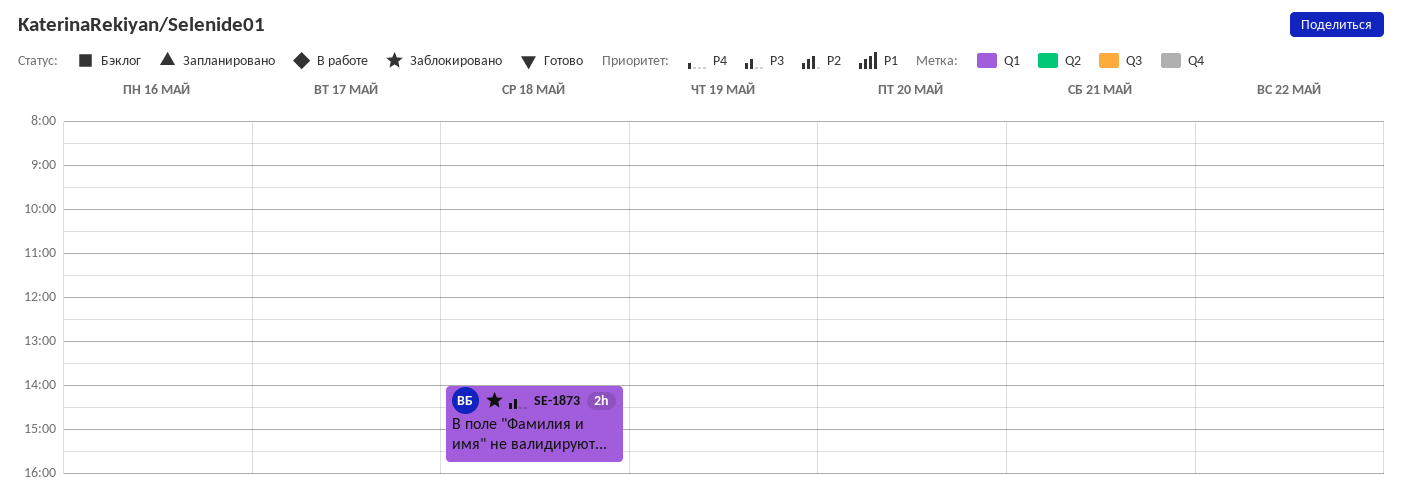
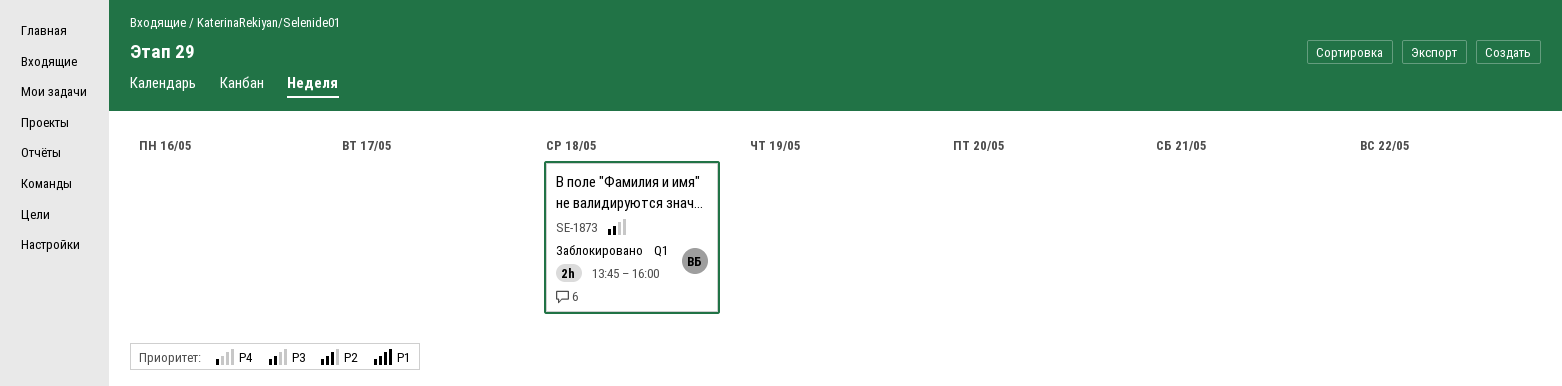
SE-1873, begins: 14:00 -> 13:45
SE-1873, ends: 15:45 -> 16:00

